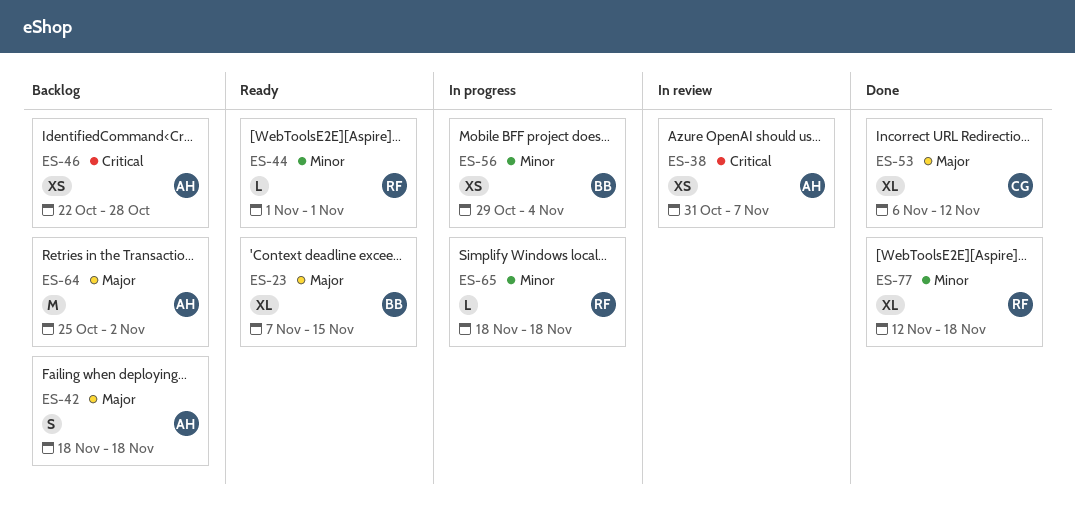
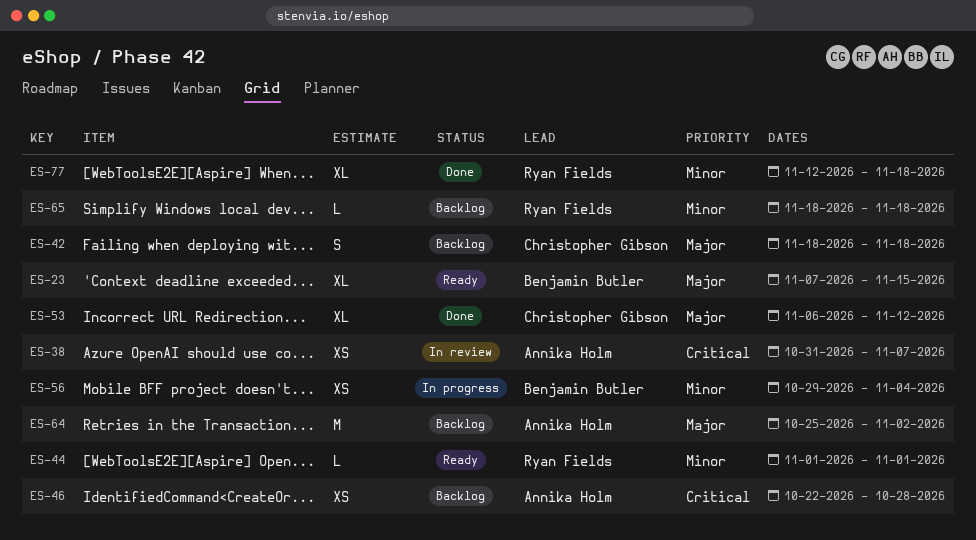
ES-42, owner: Annika Holm -> Christopher Gibson
ES-65, status: In progress -> Backlog

